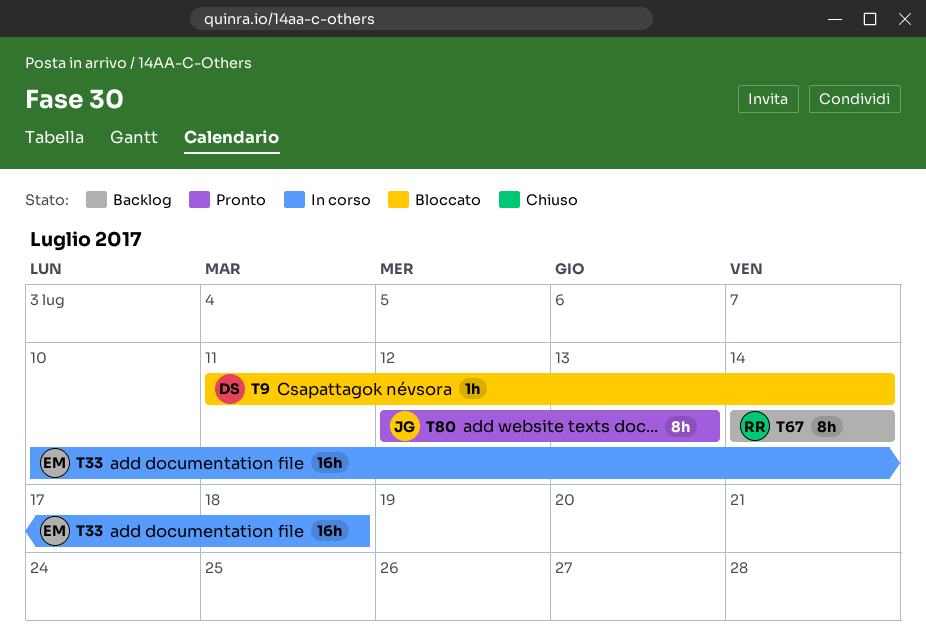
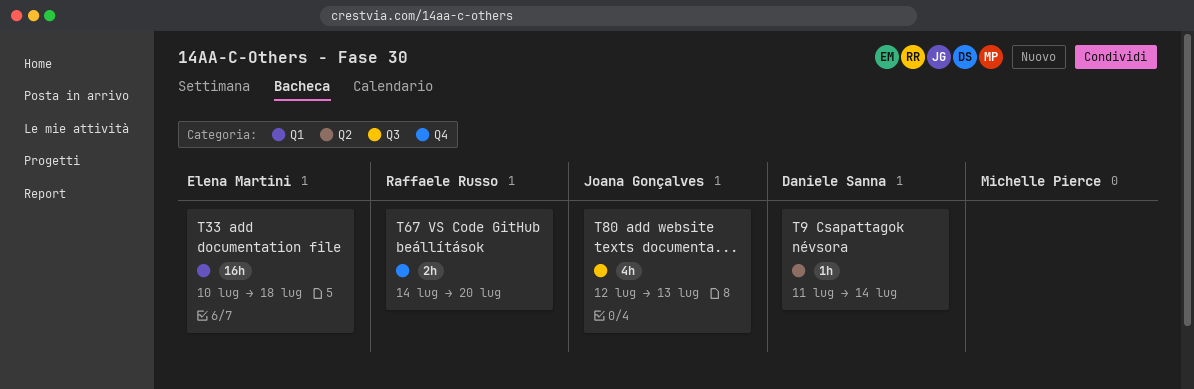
T67, estimate: 8h -> 2h
T67, due: Jul 14 -> Jul 20
T80, estimate: 8h -> 4h

